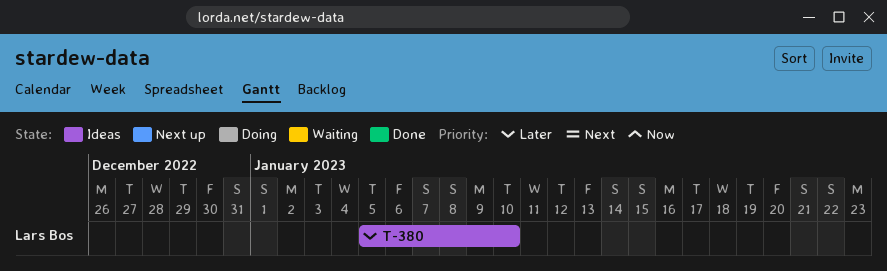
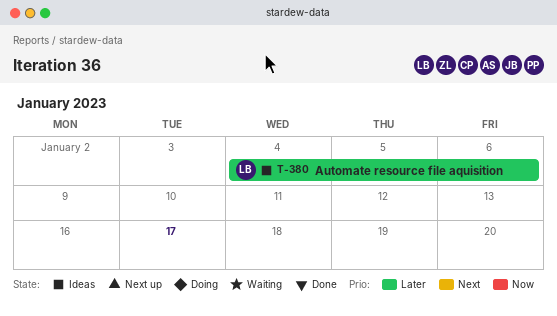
T-380, start: Jan 5 -> Jan 4
T-380, due: Jan 10 -> Jan 6

